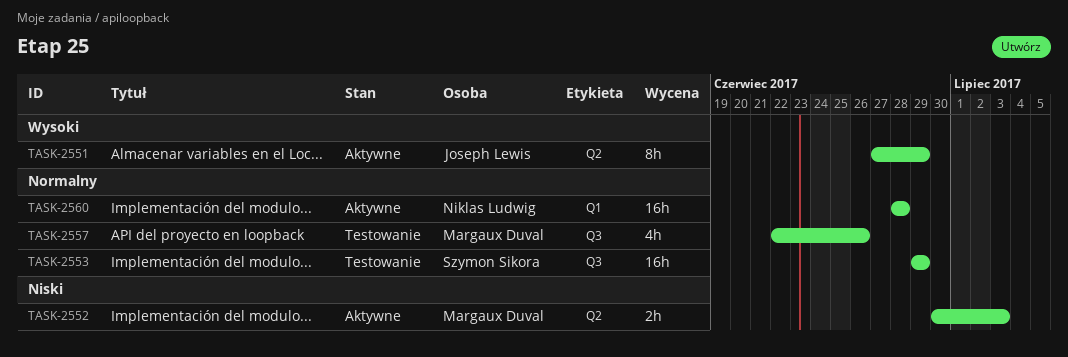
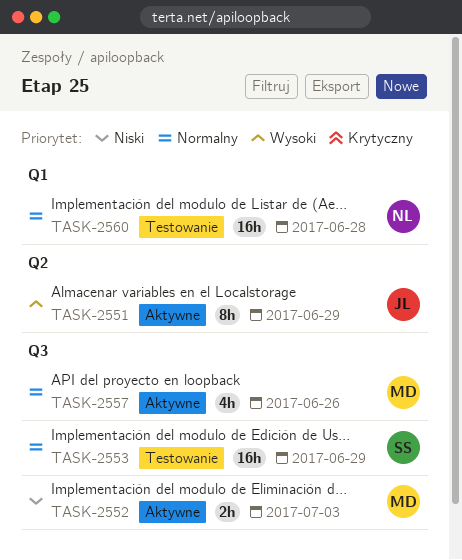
TASK-2552, label: Q2 -> Q3
TASK-2557, status: Testowanie -> Aktywne
TASK-2560, status: Aktywne -> Testowanie

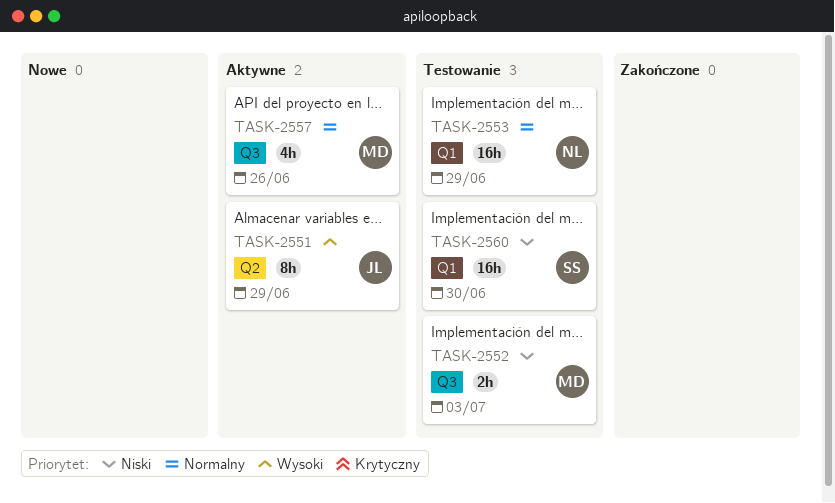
TASK-2552, status: Aktywne -> Testowanie
TASK-2553, owner: SS -> NL
TASK-2553, label: Q3 -> Q1
TASK-2560, owner: NL -> SS
TASK-2560, priority: Normalny -> Niski
TASK-2560, due: Jun 28 -> Jun 30

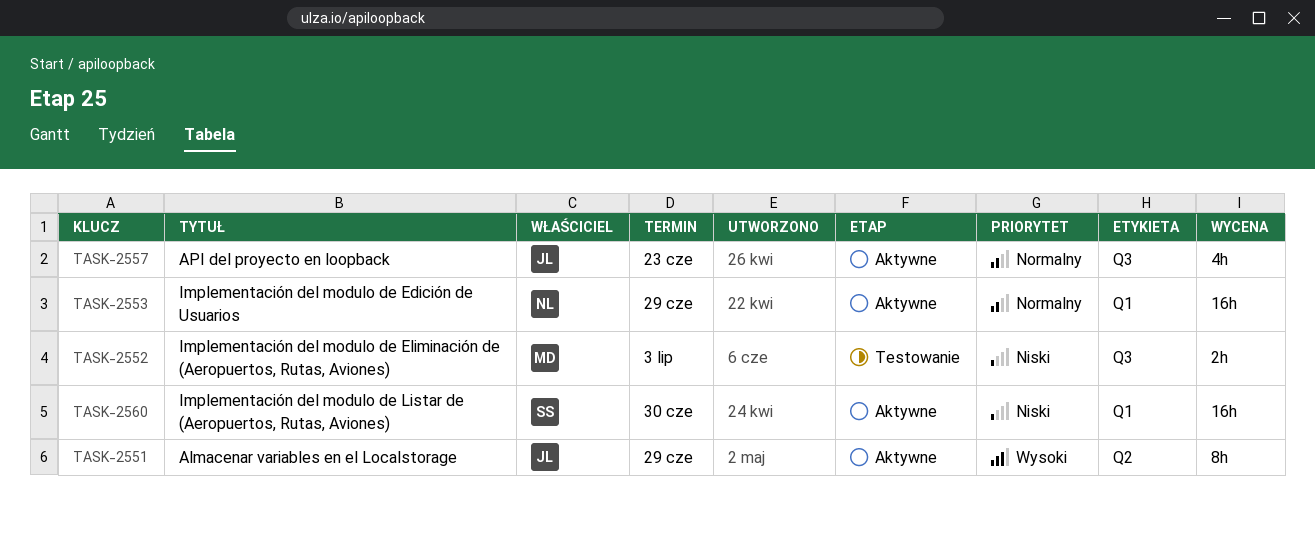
TASK-2553, status: Testowanie -> Aktywne
TASK-2557, owner: MD -> JL
TASK-2557, due: Jun 26 -> Jun 23
TASK-2560, status: Testowanie -> Aktywne

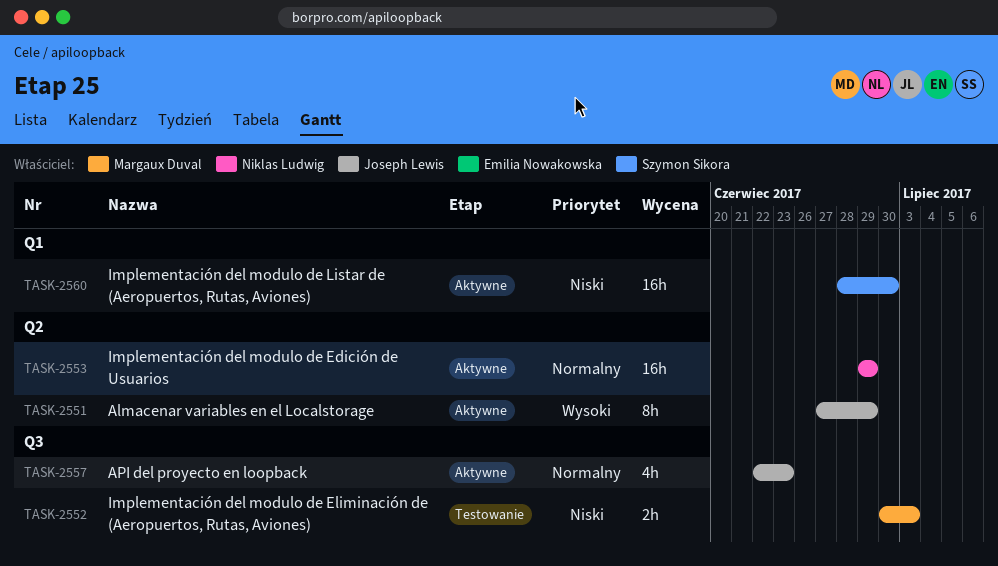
TASK-2553, label: Q1 -> Q2

